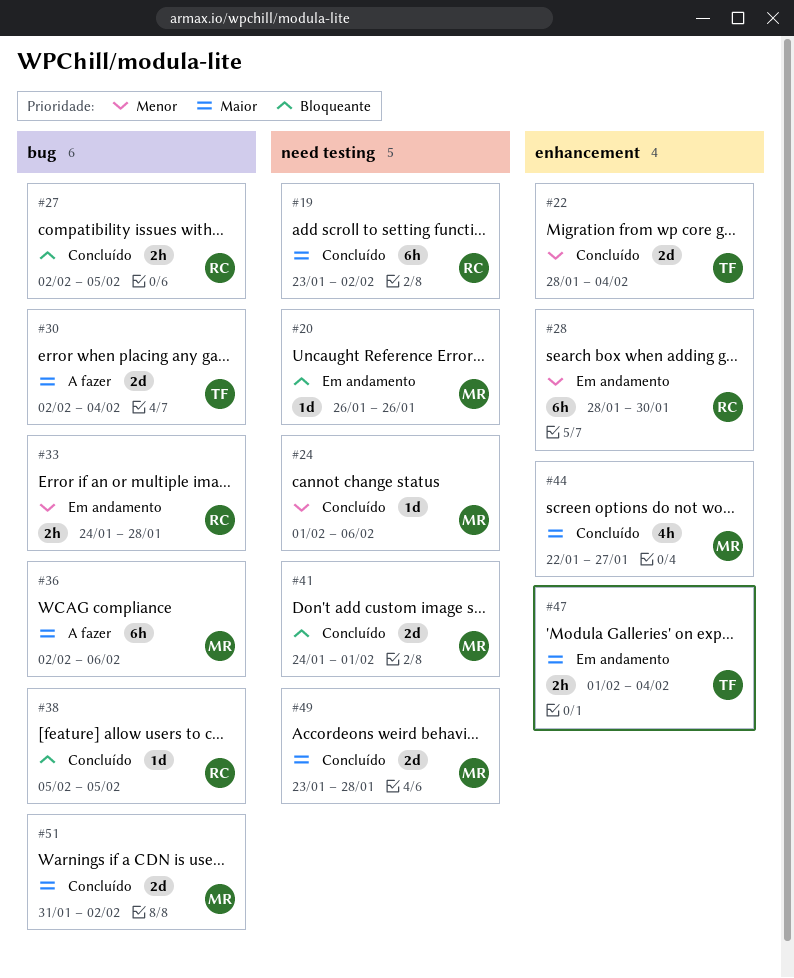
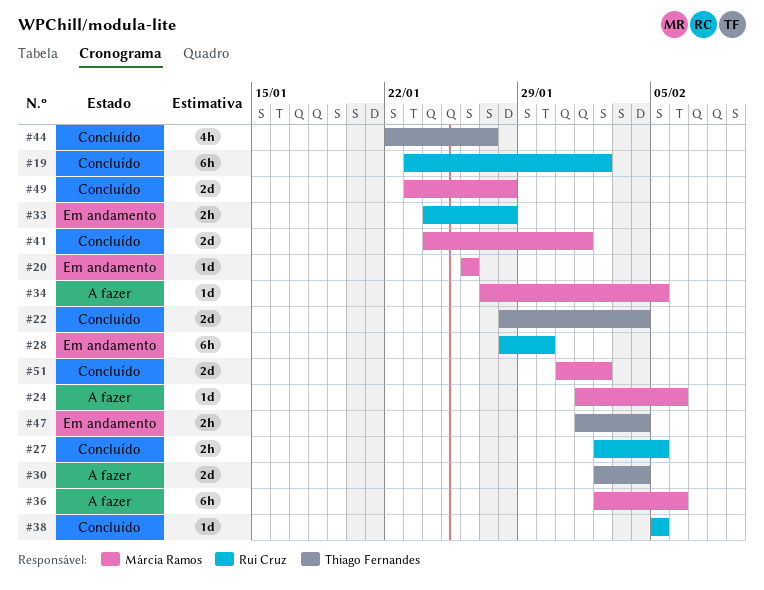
#24, status: Concluído -> A fazer
#34: none -> present
#44, owner: Márcia Ramos -> Thiago Fernandes

